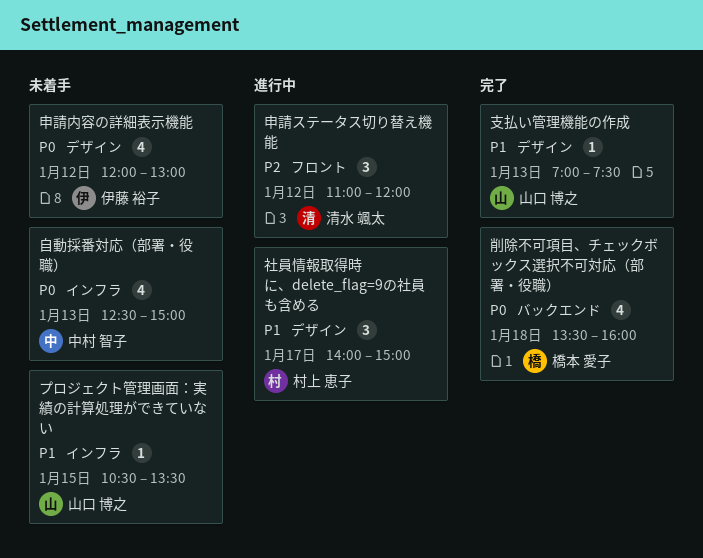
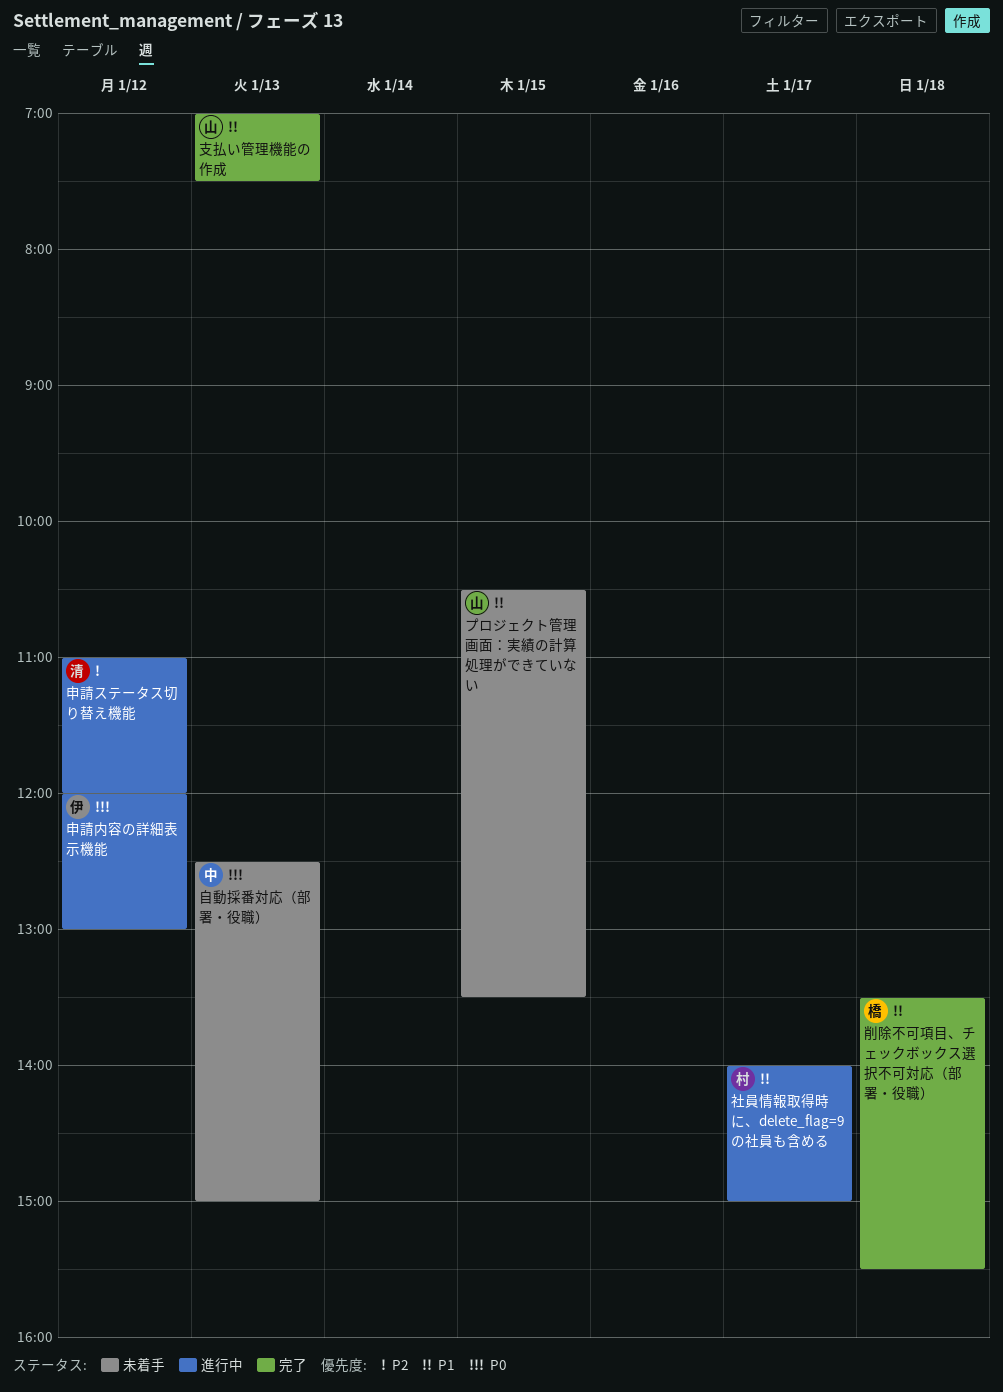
削除不可項目、チェックボックス選択不可対応（部署・役職）, priority: P0 -> P1
削除不可項目、チェックボックス選択不可対応（部署・役職）, ends: 16:00 -> 15:30
申請内容の詳細表示機能, status: 未着手 -> 進行中

